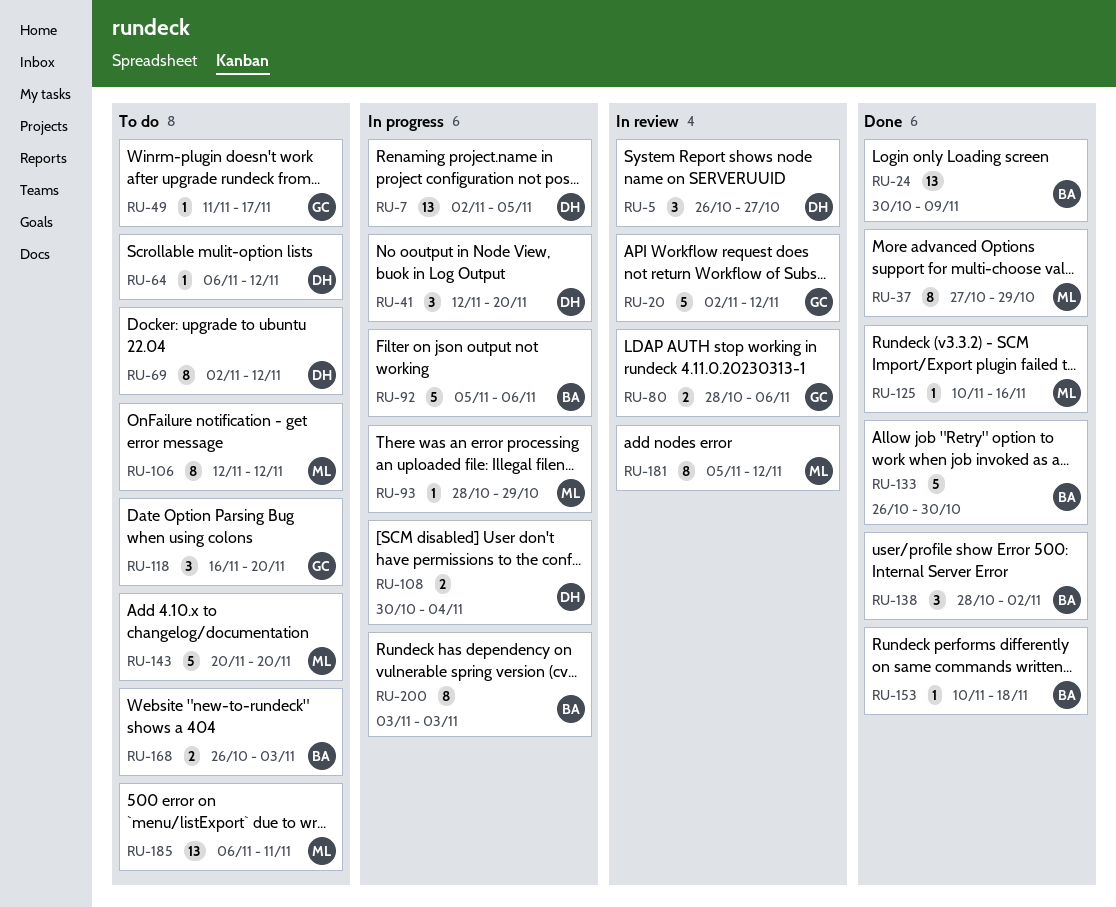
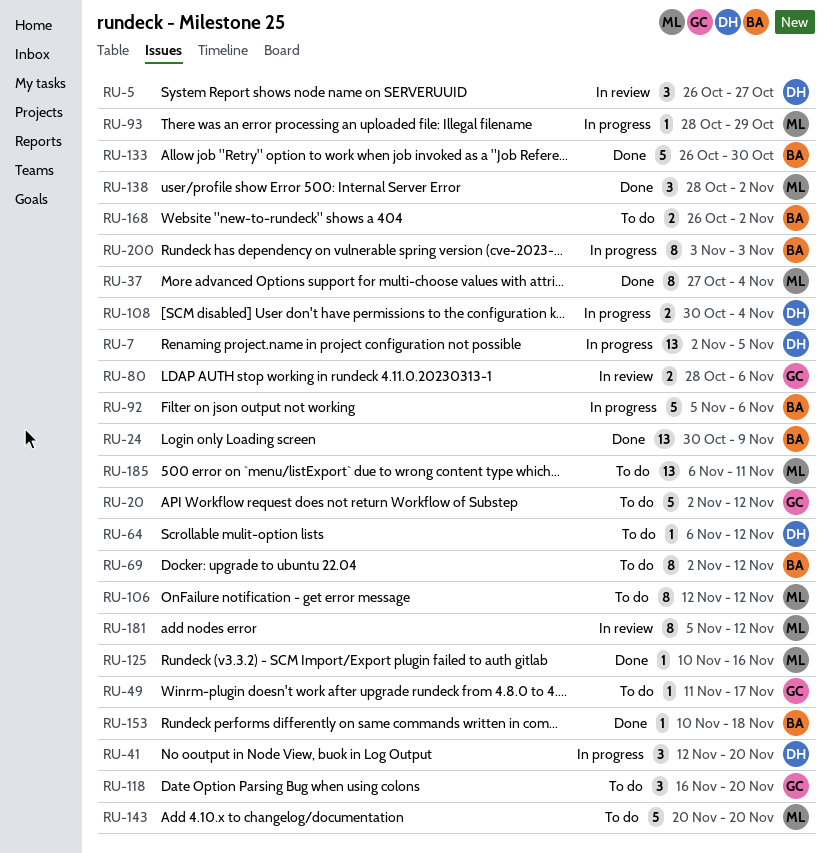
RU-20, status: In review -> To do
RU-37, due: Oct 29 -> Nov 4
RU-69, owner: DH -> BA
RU-138, owner: BA -> ML
RU-168, due: Nov 3 -> Nov 2

